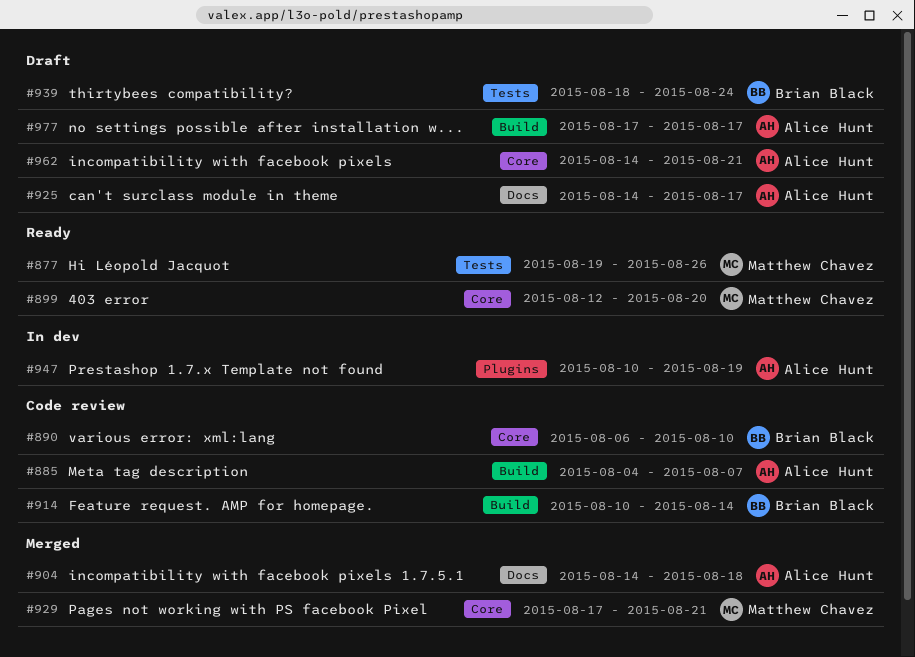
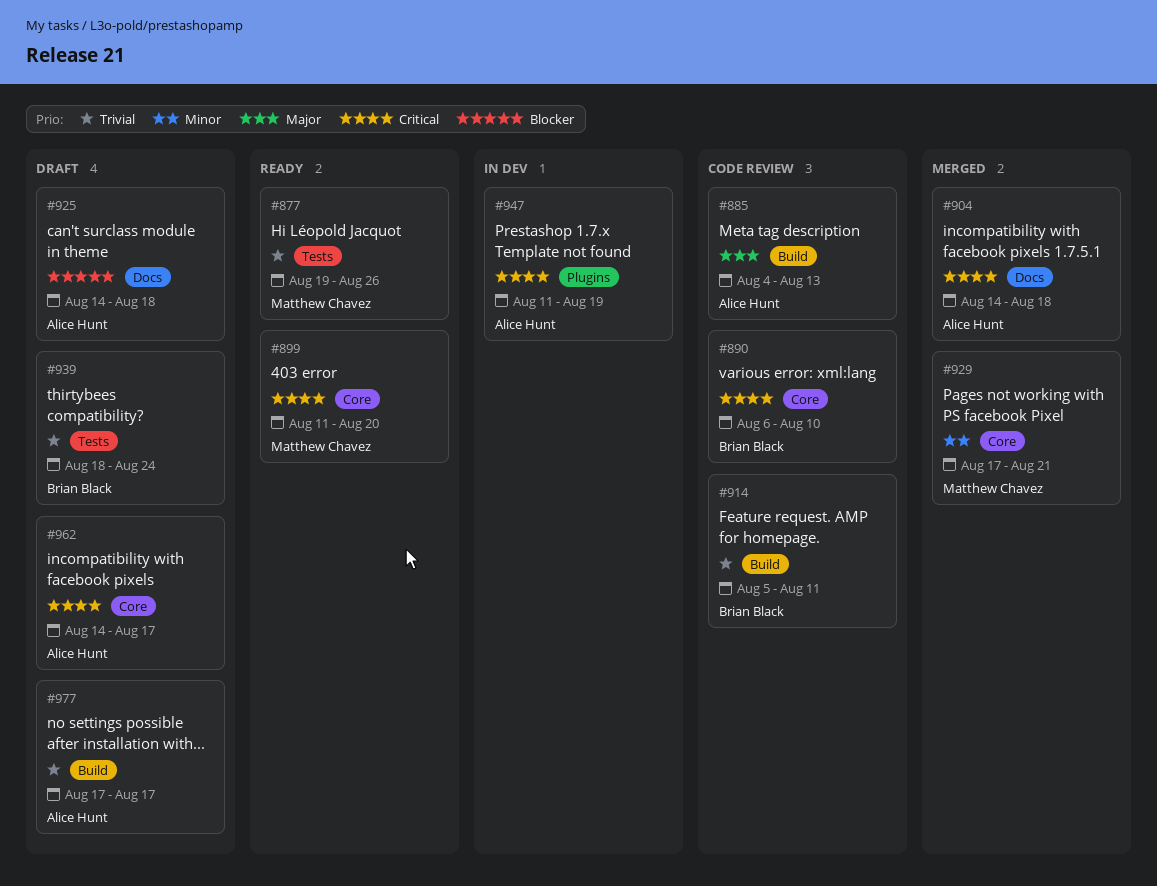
#885, due: Aug 7 -> Aug 13
#899, start: Aug 12 -> Aug 11
#914, start: Aug 10 -> Aug 5
#914, due: Aug 14 -> Aug 11
#925, due: Aug 17 -> Aug 18
#947, start: Aug 10 -> Aug 11
#962, due: Aug 21 -> Aug 17

